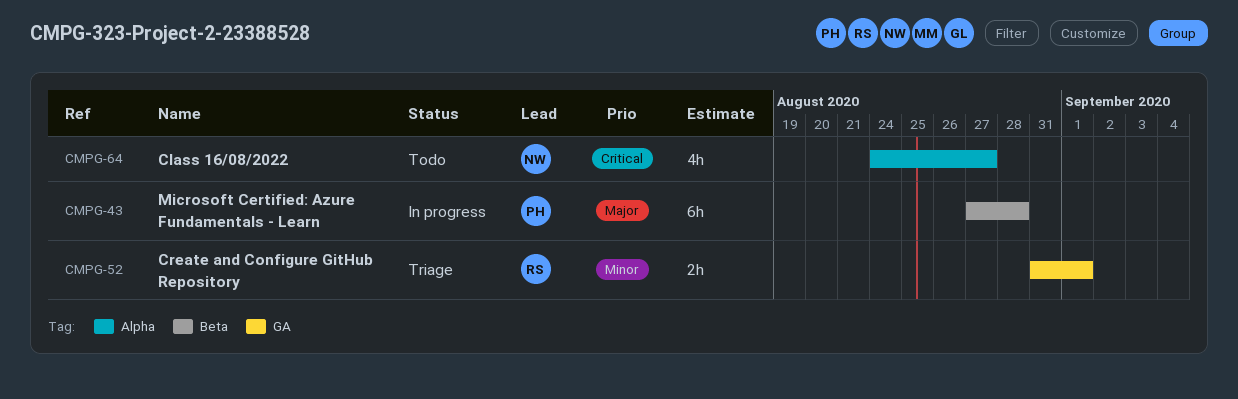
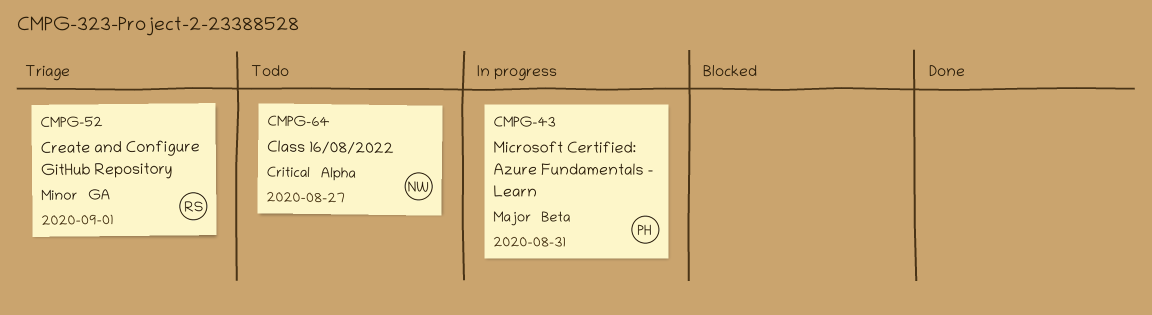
CMPG-43, due: Aug 28 -> Aug 31

